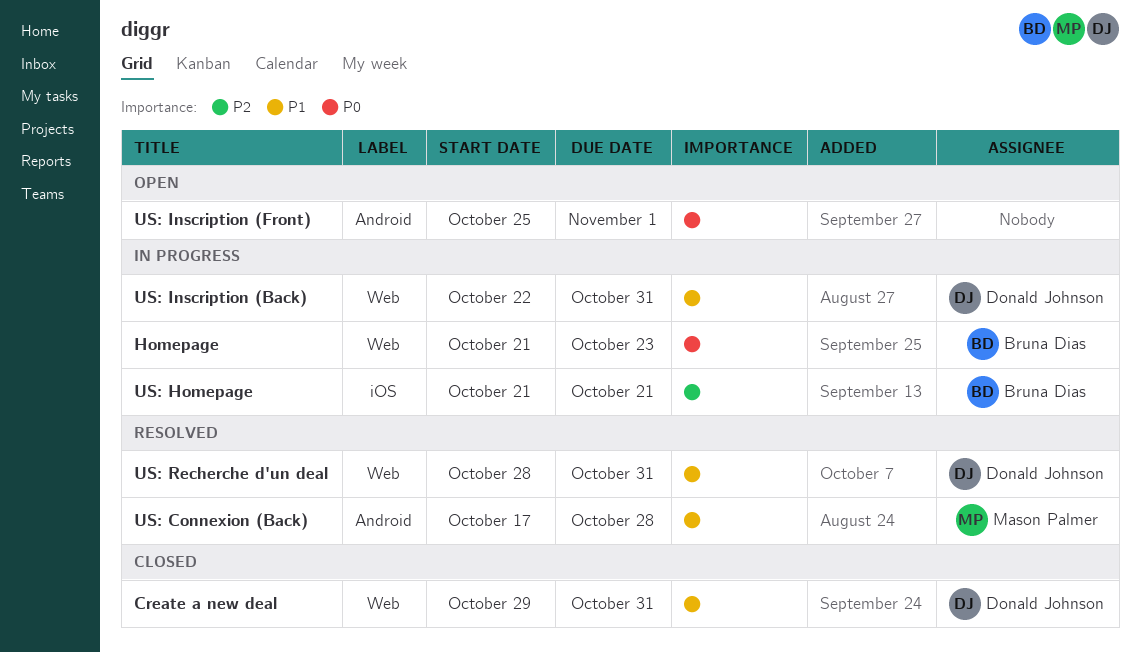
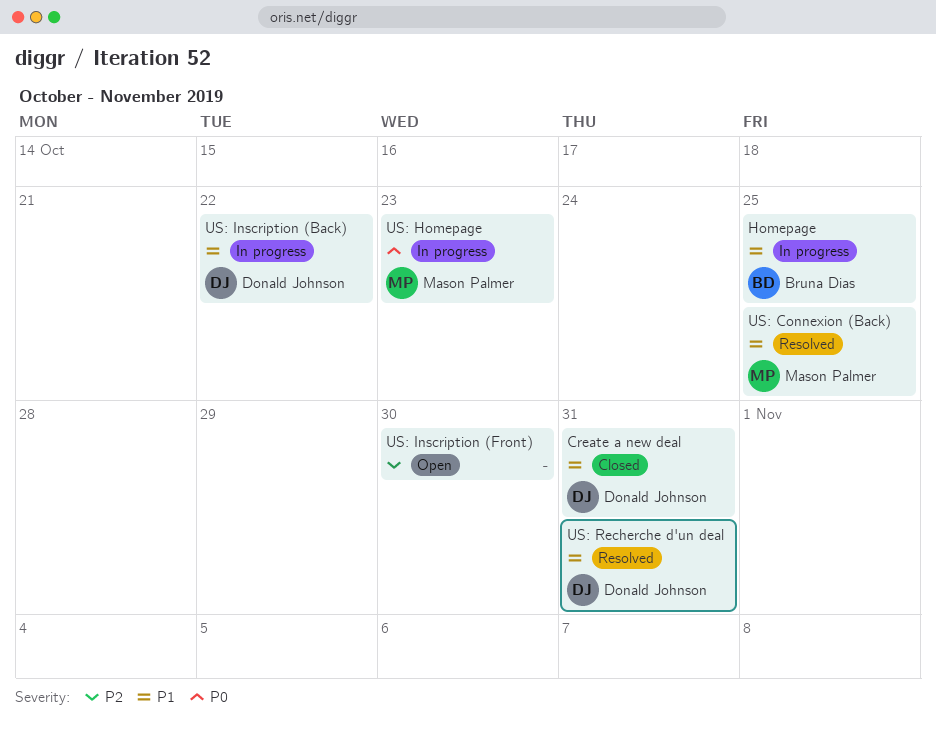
Homepage, priority: P0 -> P1
Homepage, due: Oct 23 -> Oct 25
US: Connexion (Back), due: Oct 28 -> Oct 25
US: Homepage, owner: Bruna Dias -> Mason Palmer
US: Homepage, priority: P2 -> P0
US: Homepage, due: Oct 21 -> Oct 23
US: Inscription (Back), due: Oct 31 -> Oct 22
US: Inscription (Front), priority: P0 -> P2
US: Inscription (Front), due: Nov 1 -> Oct 30

